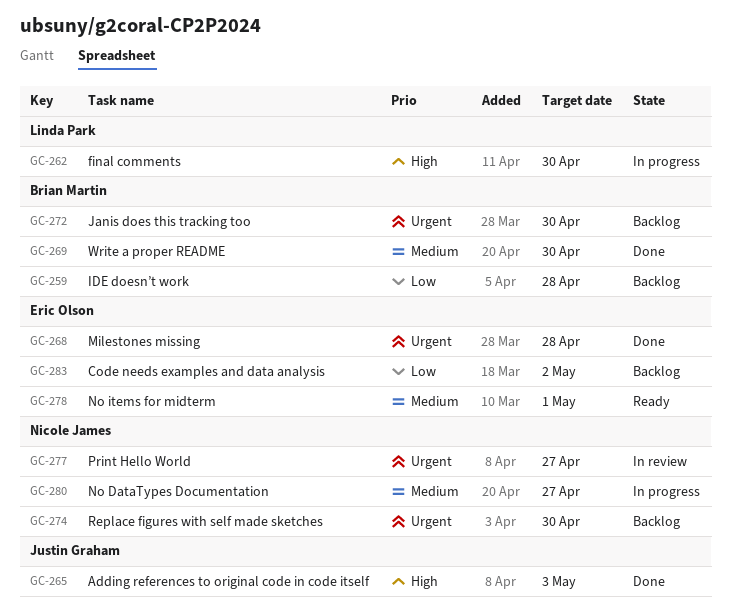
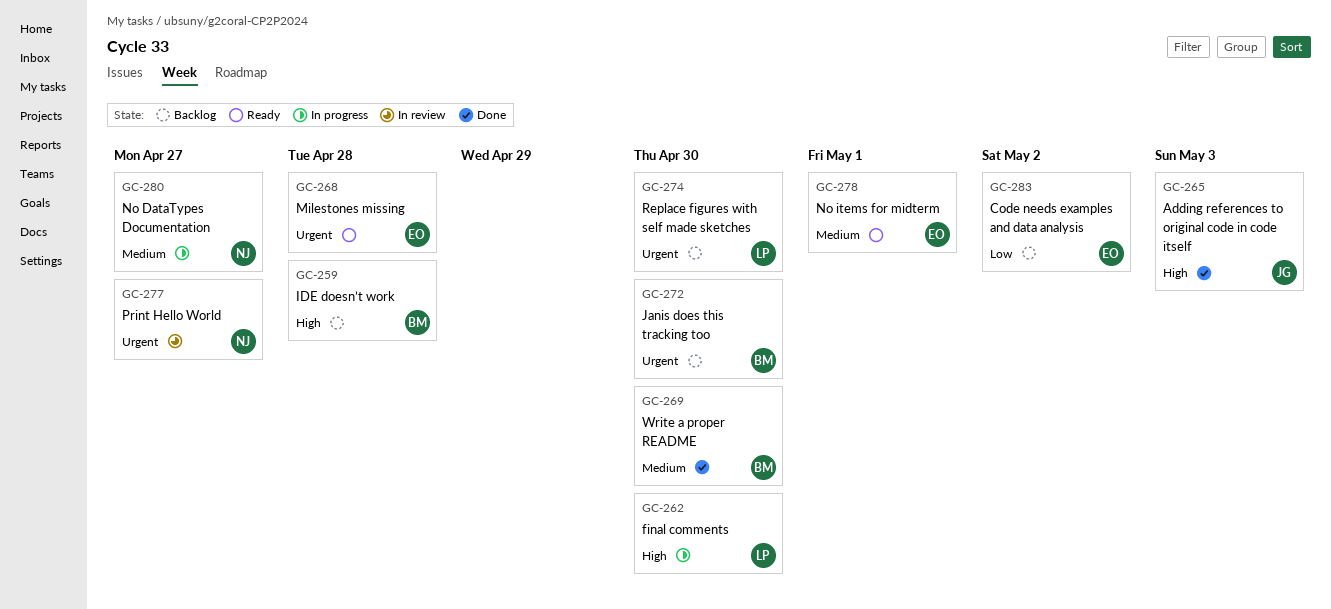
GC-259, priority: Low -> High
GC-268, status: Done -> Ready
GC-274, owner: Nicole James -> Linda Park

